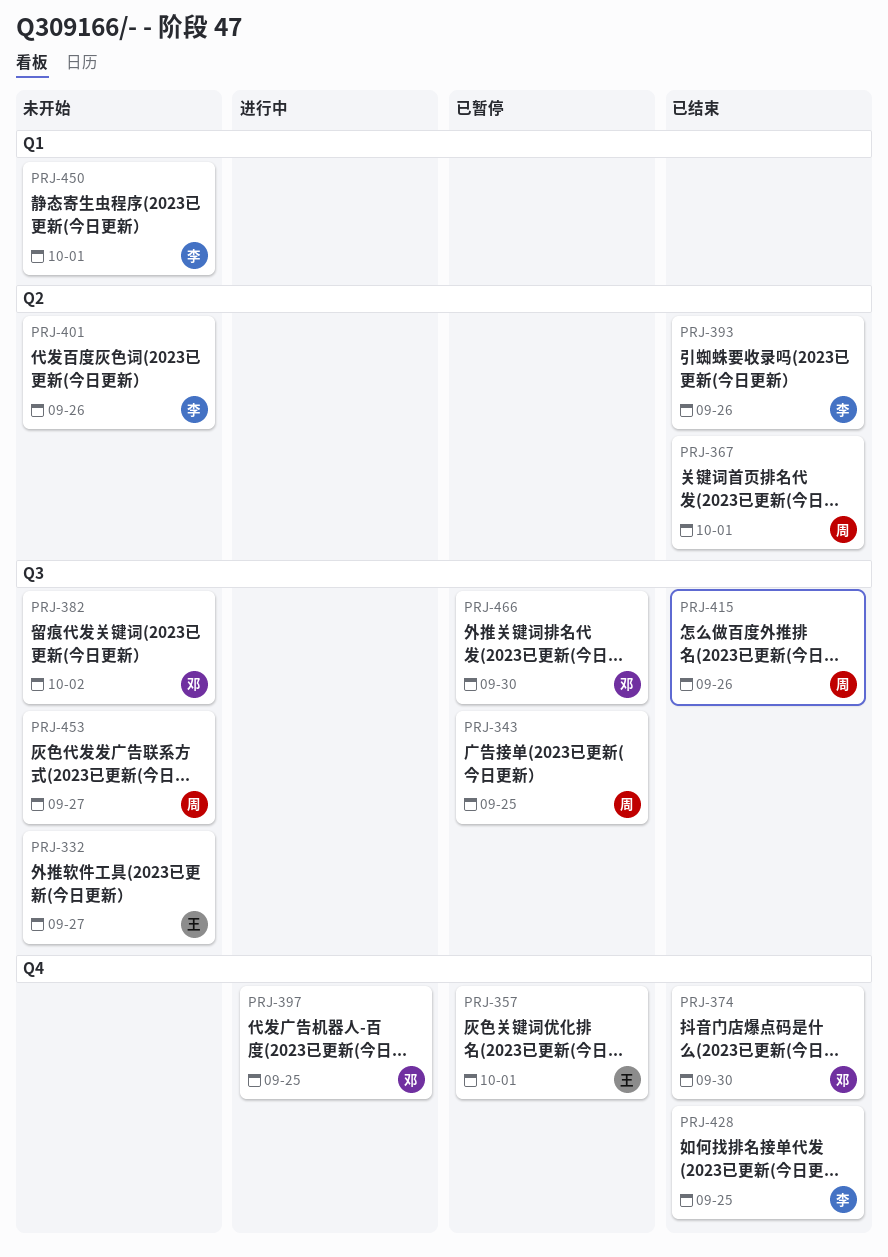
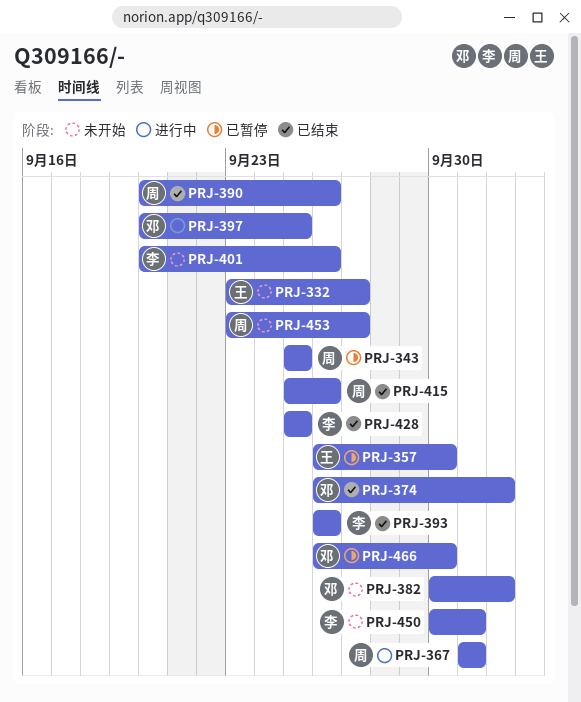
PRJ-357, due: Oct 1 -> Sep 30
PRJ-367, status: 已结束 -> 进行中
PRJ-374, due: Sep 30 -> Oct 2
PRJ-390: none -> present

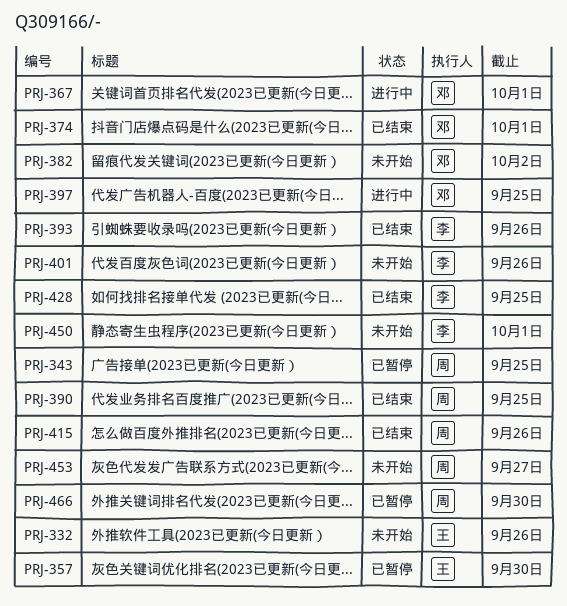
PRJ-332, due: Sep 27 -> Sep 26
PRJ-367, owner: 周 -> 邓
PRJ-374, due: Oct 2 -> Oct 1
PRJ-390, due: Sep 26 -> Sep 25
PRJ-466, owner: 邓 -> 周

